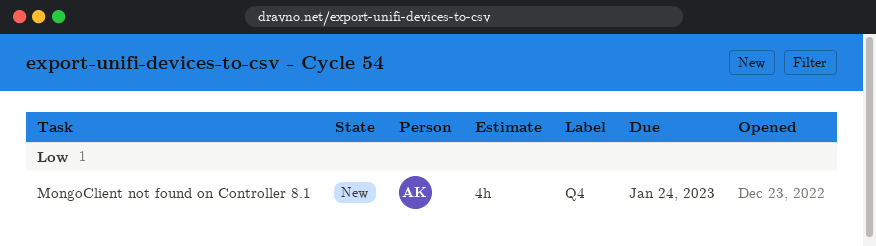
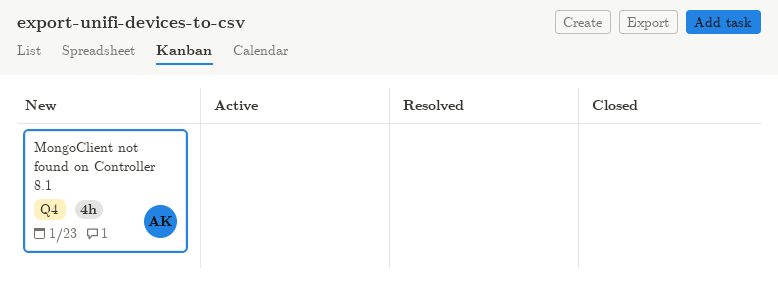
MongoClient not found on Controller 8.1, due: Jan 24 -> Jan 23

